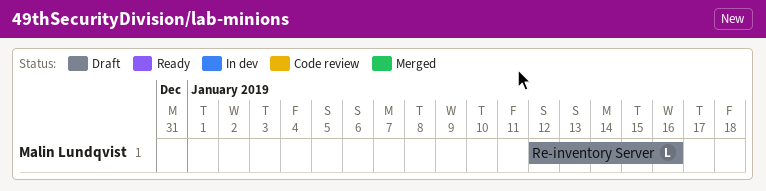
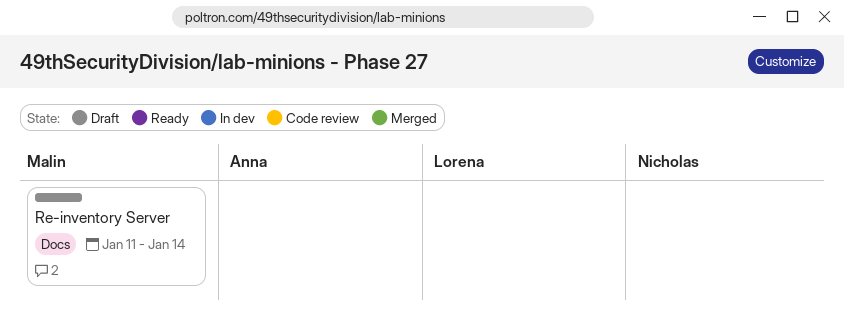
Re-inventory Server, start: Jan 12 -> Jan 11
Re-inventory Server, due: Jan 16 -> Jan 14

